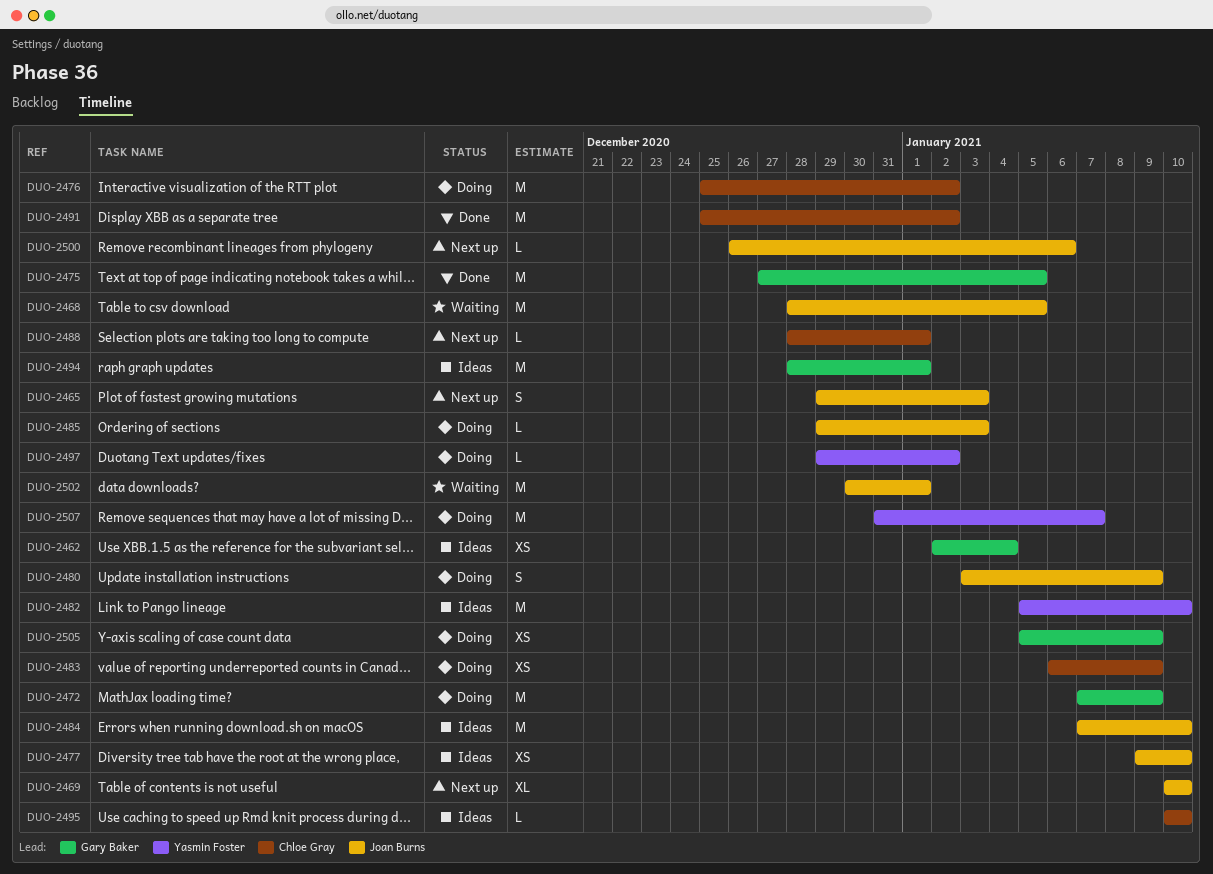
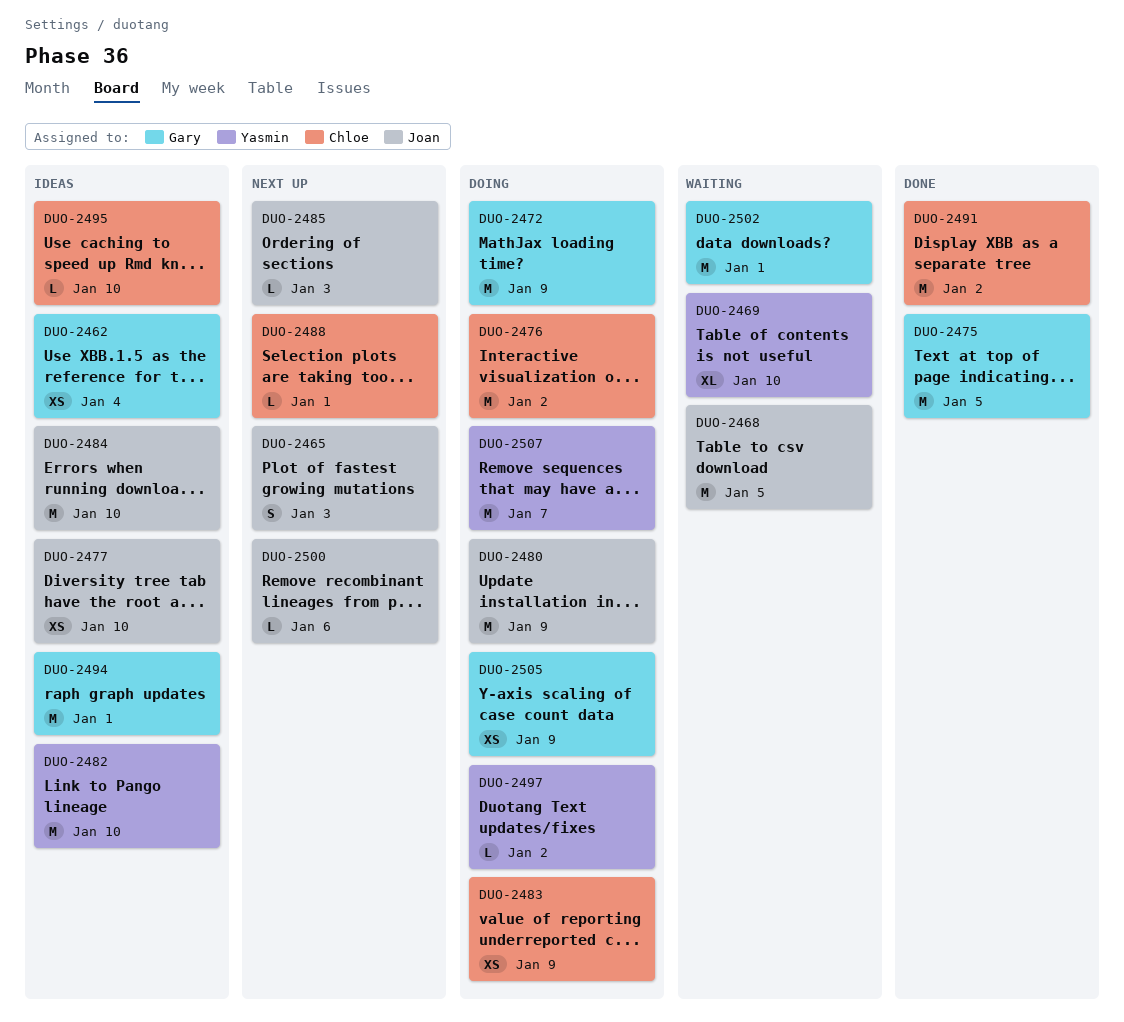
DUO-2469, status: Next up -> Waiting
DUO-2469, owner: Joan Burns -> Yasmin Foster
DUO-2480, estimate: S -> M
DUO-2485, status: Doing -> Next up
DUO-2502, owner: Joan Burns -> Gary Baker

